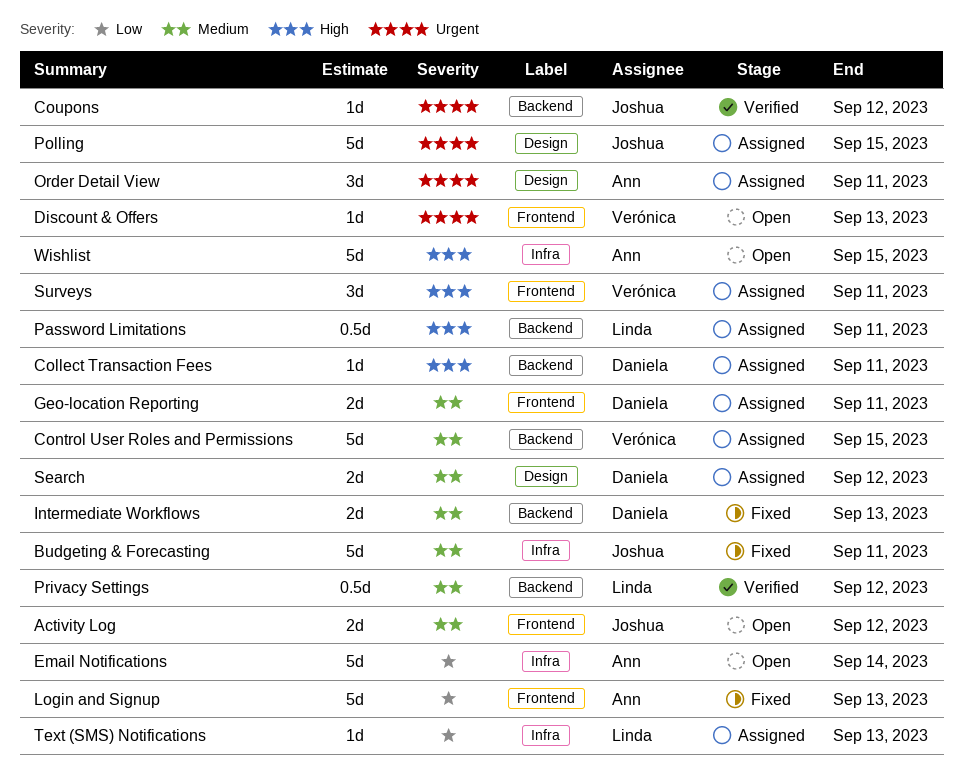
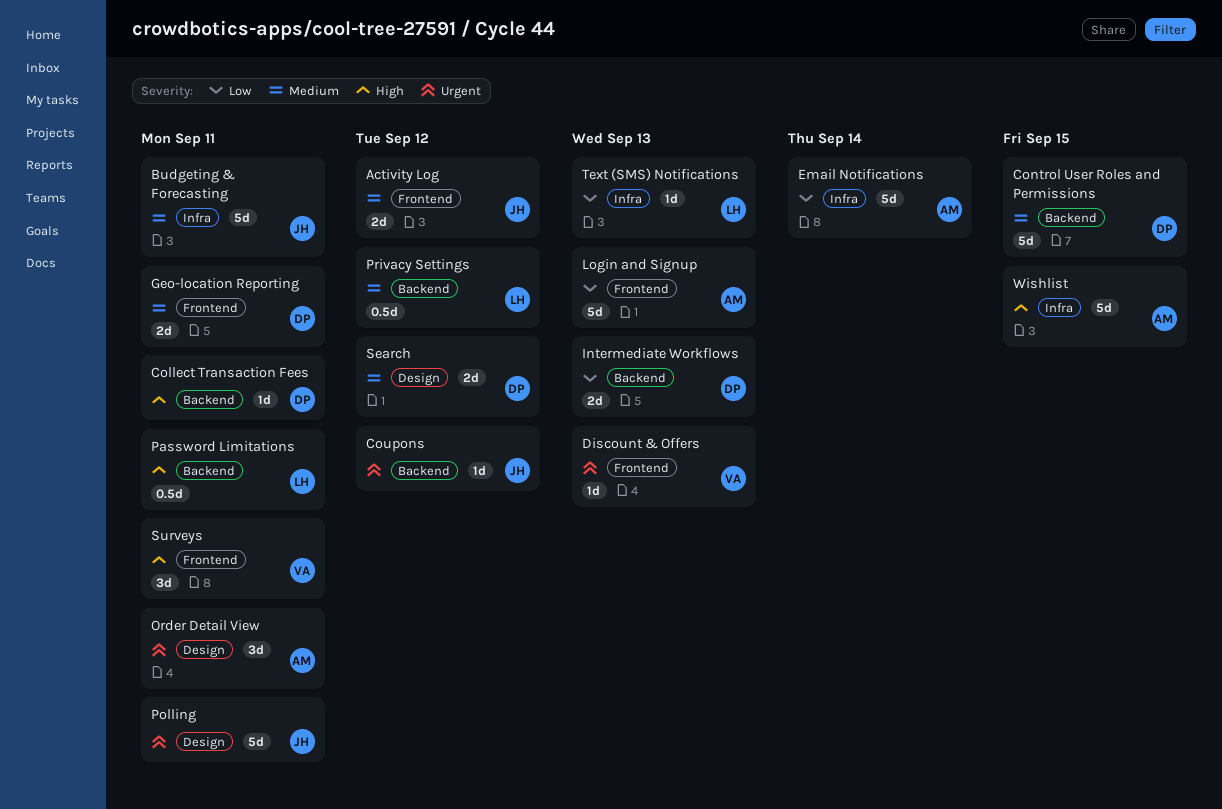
Control User Roles and Permissions, owner: Verónica -> Daniela
Intermediate Workflows, priority: Medium -> Low
Polling, due: Sep 15 -> Sep 11

